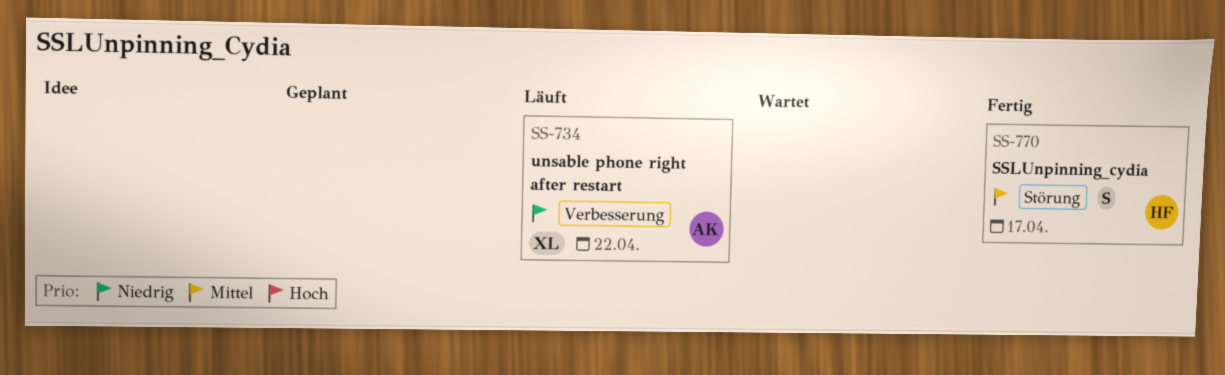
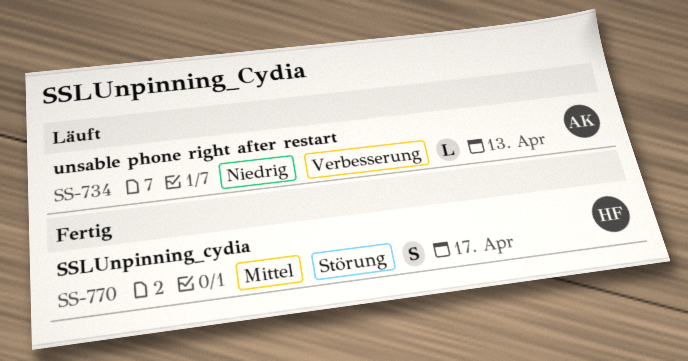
SS-734, estimate: XL -> L
SS-734, due: Apr 22 -> Apr 13

